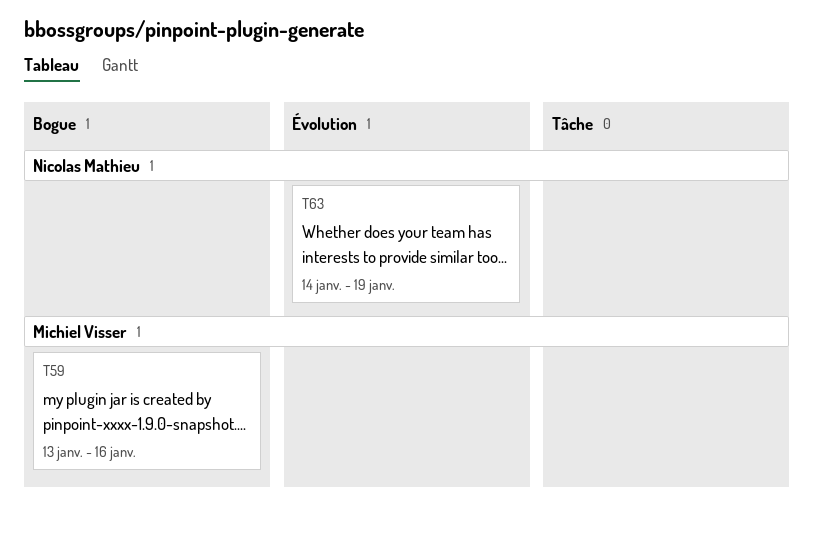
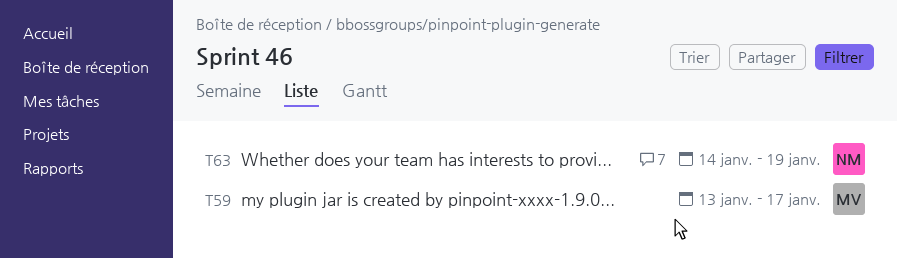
T59, due: Jan 16 -> Jan 17

